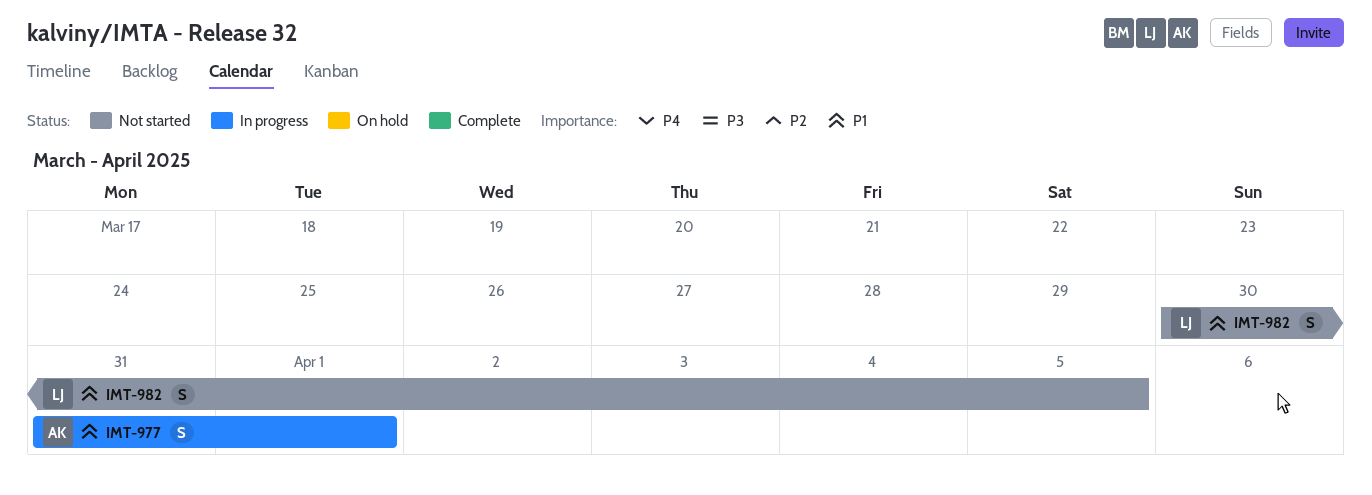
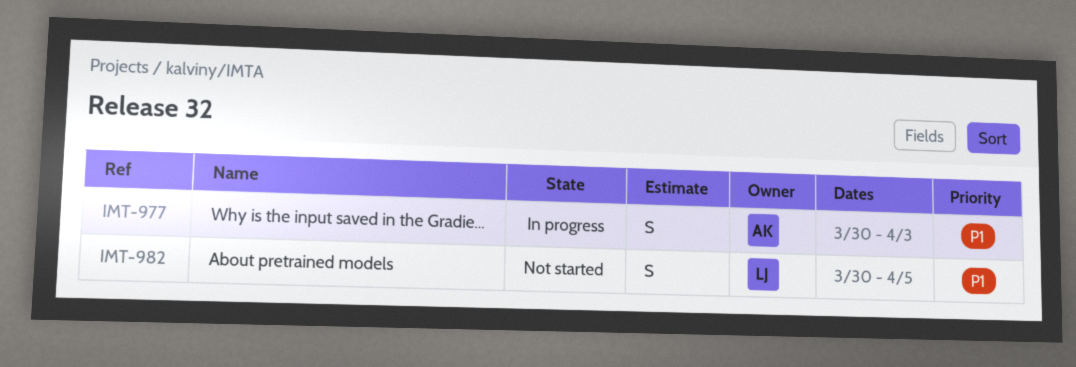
IMT-977, start: Mar 31 -> Mar 30
IMT-977, due: Apr 1 -> Apr 3

